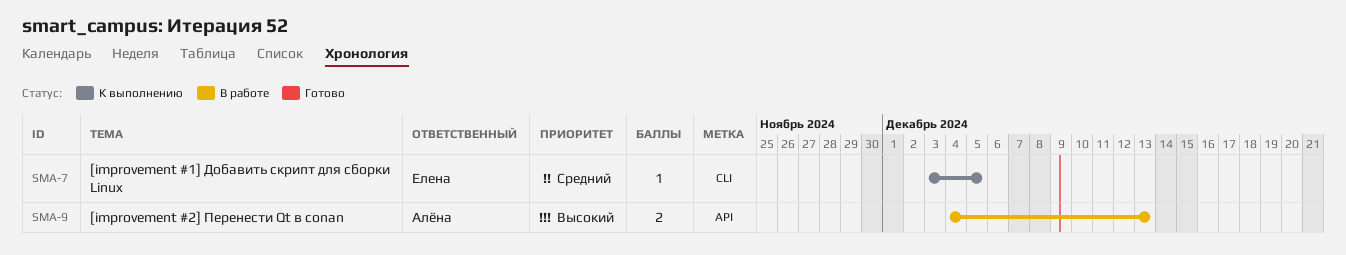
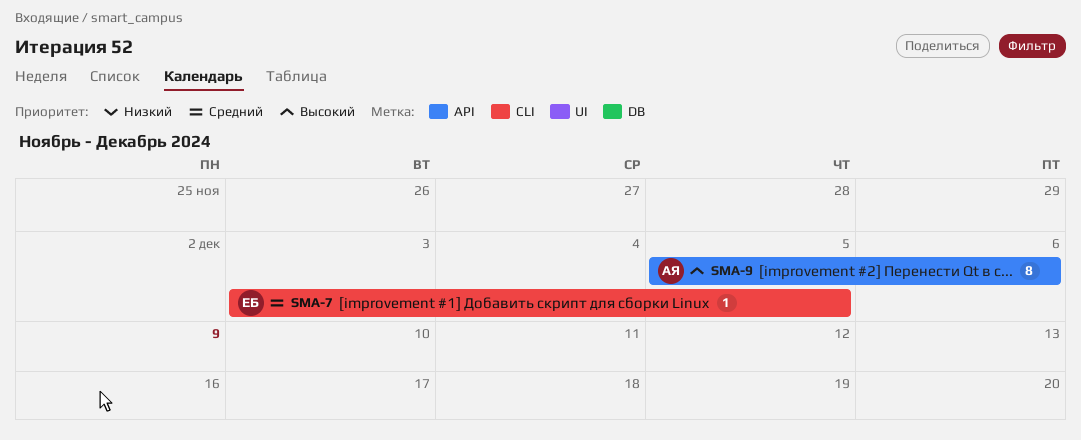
SMA-9, estimate: 2 -> 8
SMA-9, start: Dec 4 -> Dec 5
SMA-9, due: Dec 13 -> Dec 6

